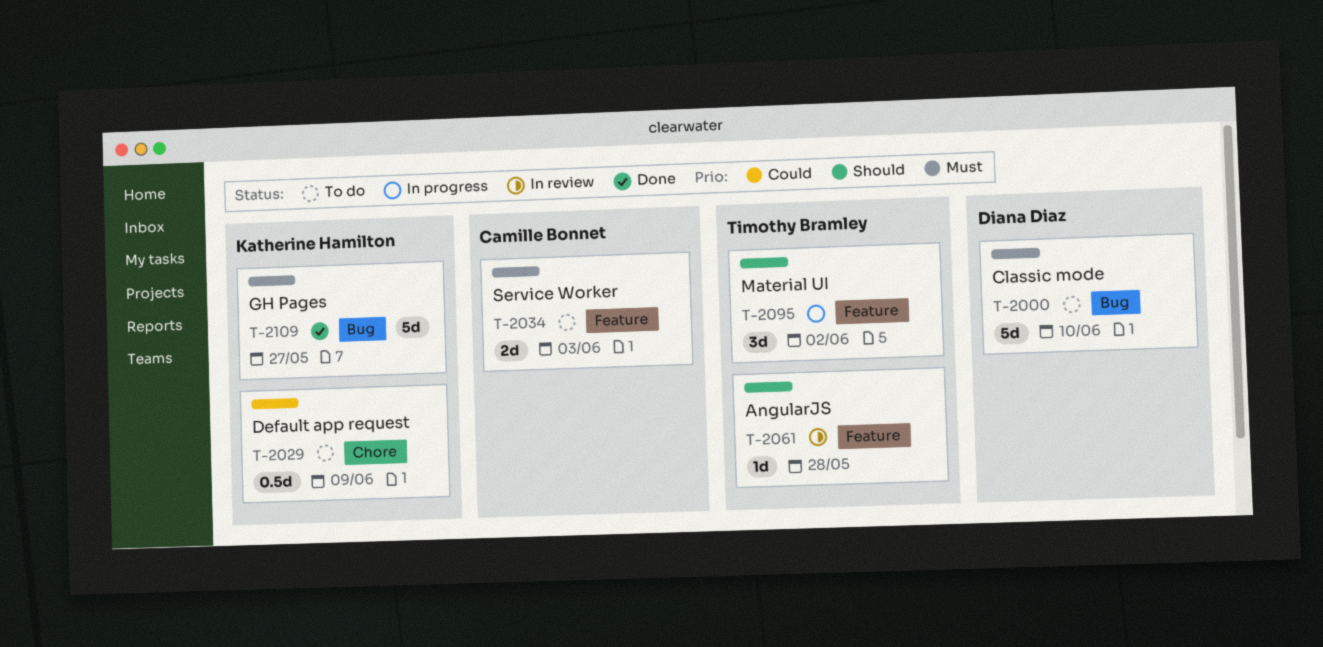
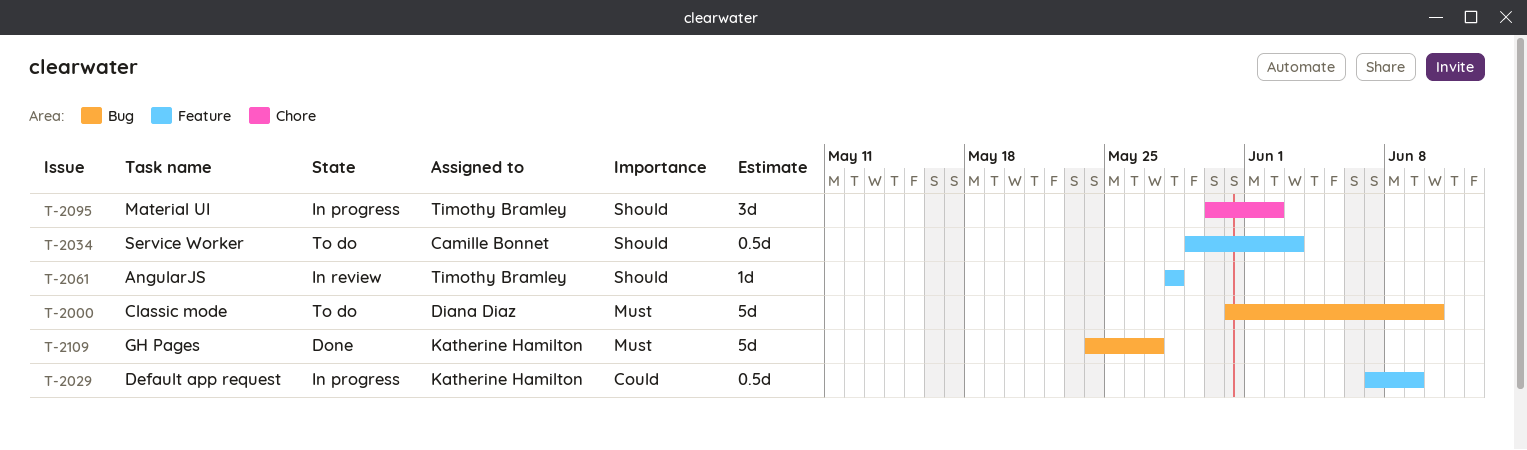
T-2029, status: To do -> In progress
T-2029, label: Chore -> Feature
T-2034, priority: Must -> Should
T-2034, estimate: 2d -> 0.5d
T-2095, label: Feature -> Chore

